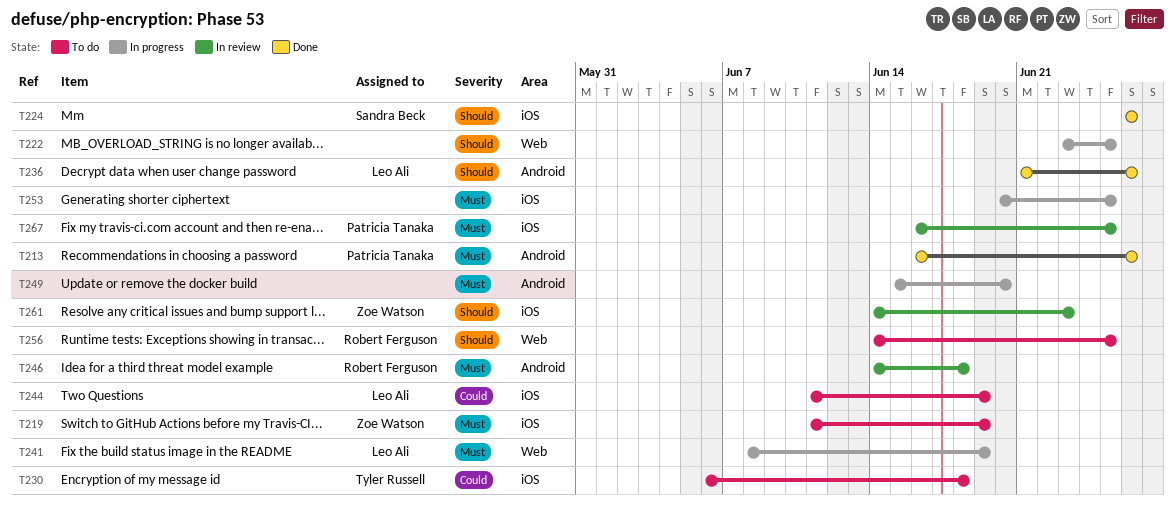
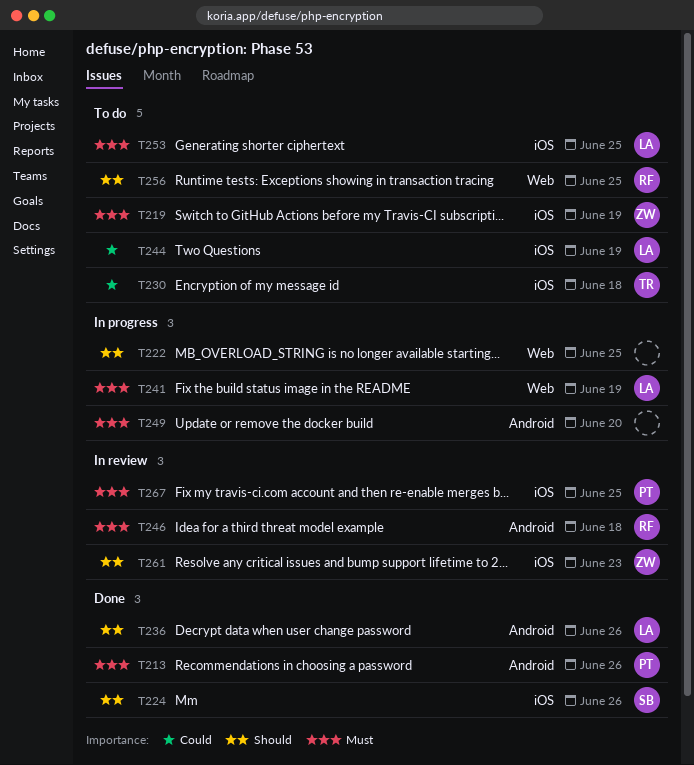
T253, status: In progress -> To do
T253, owner: none -> Leo Ali

